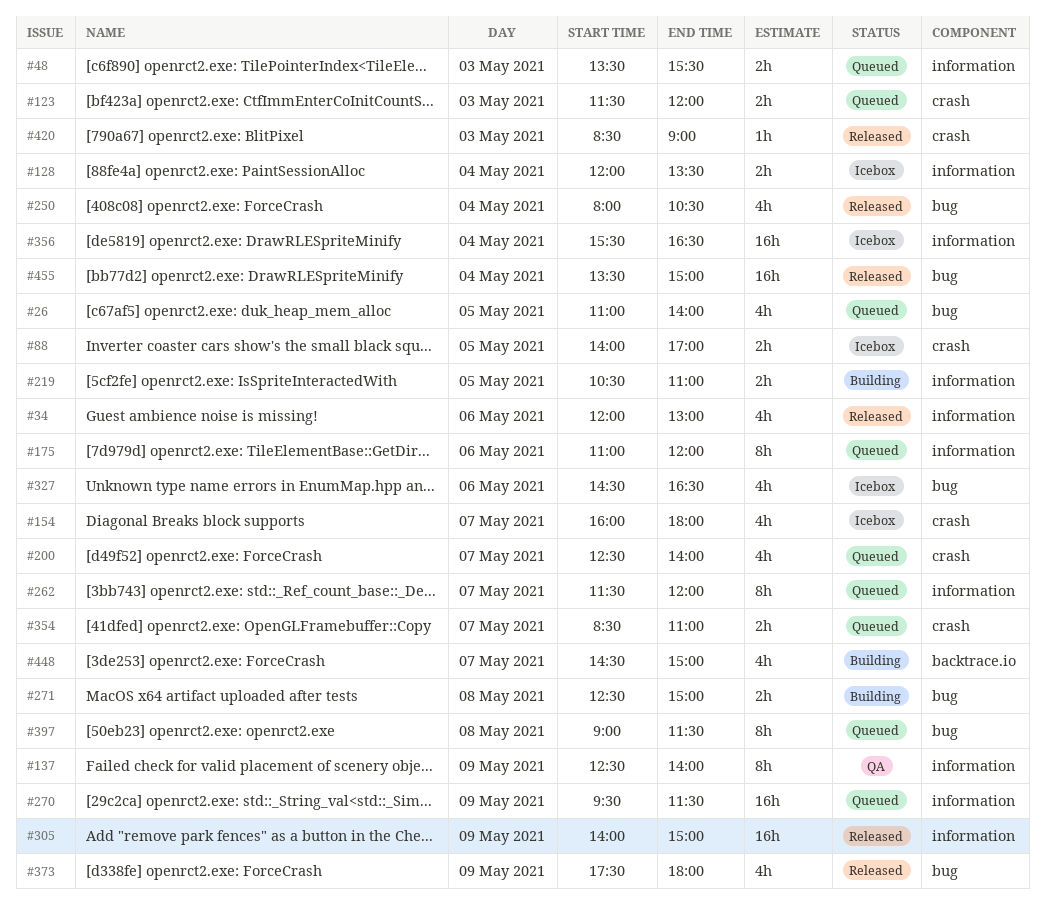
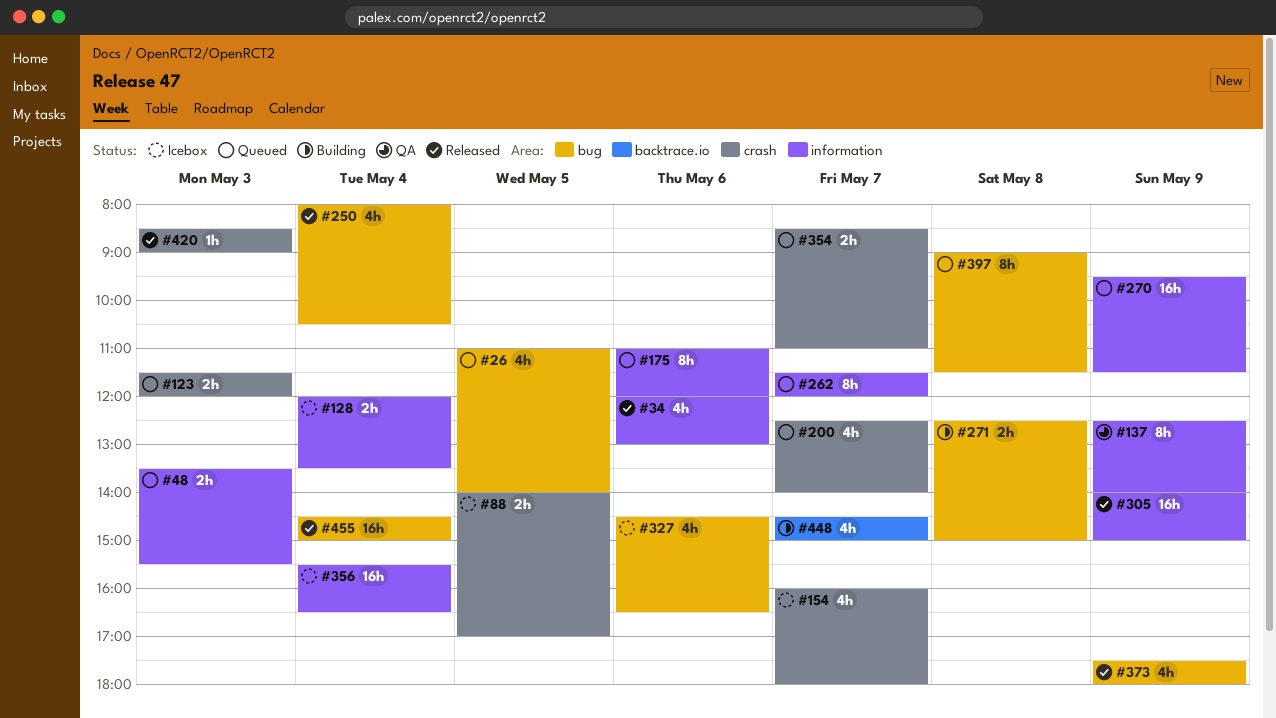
#219: present -> none
#455, begins: 13:30 -> 14:30

